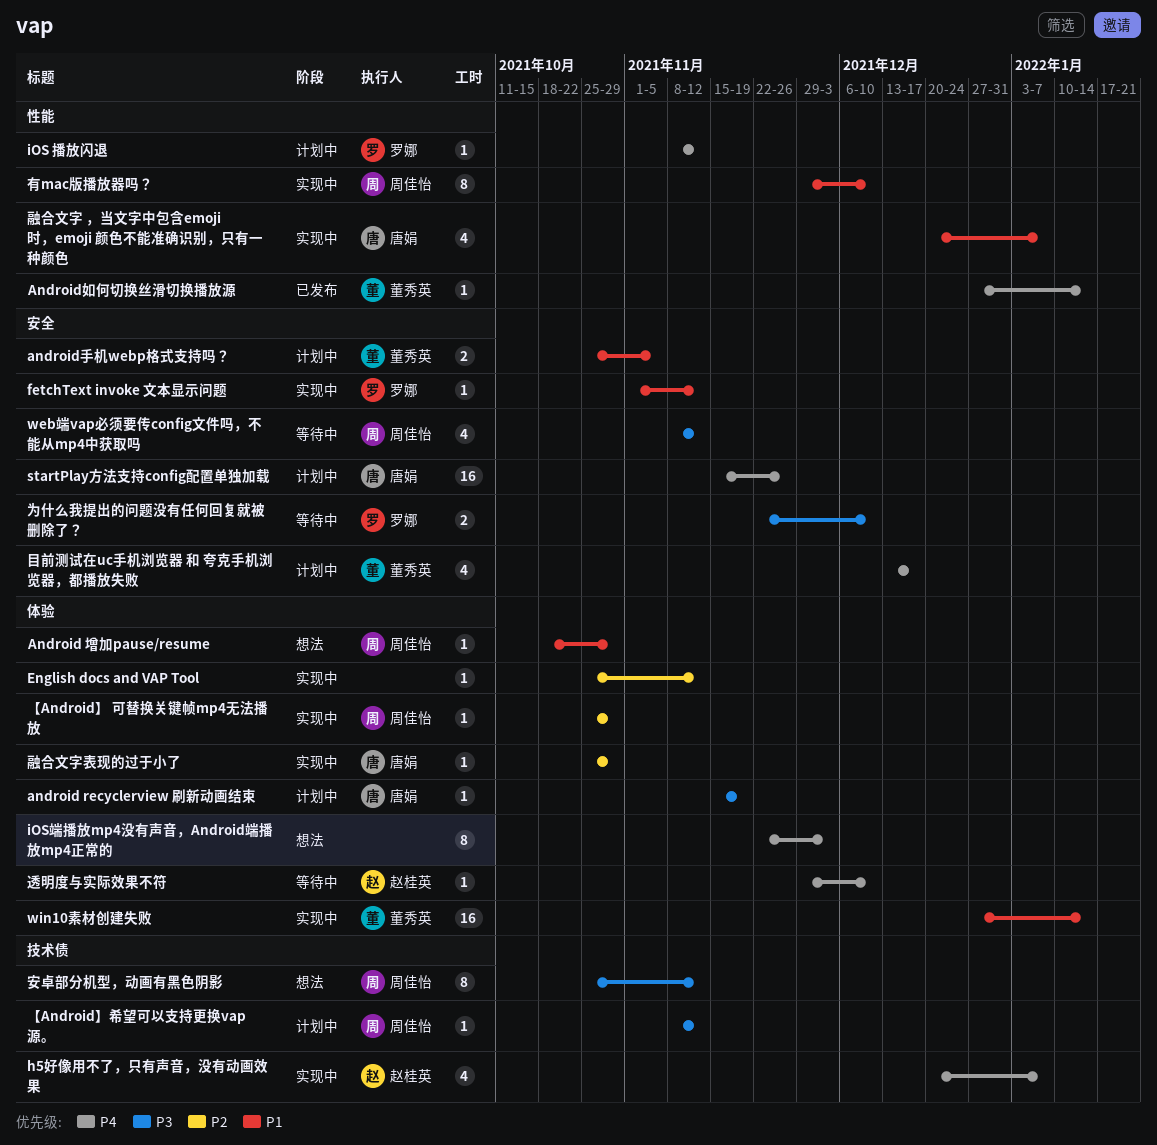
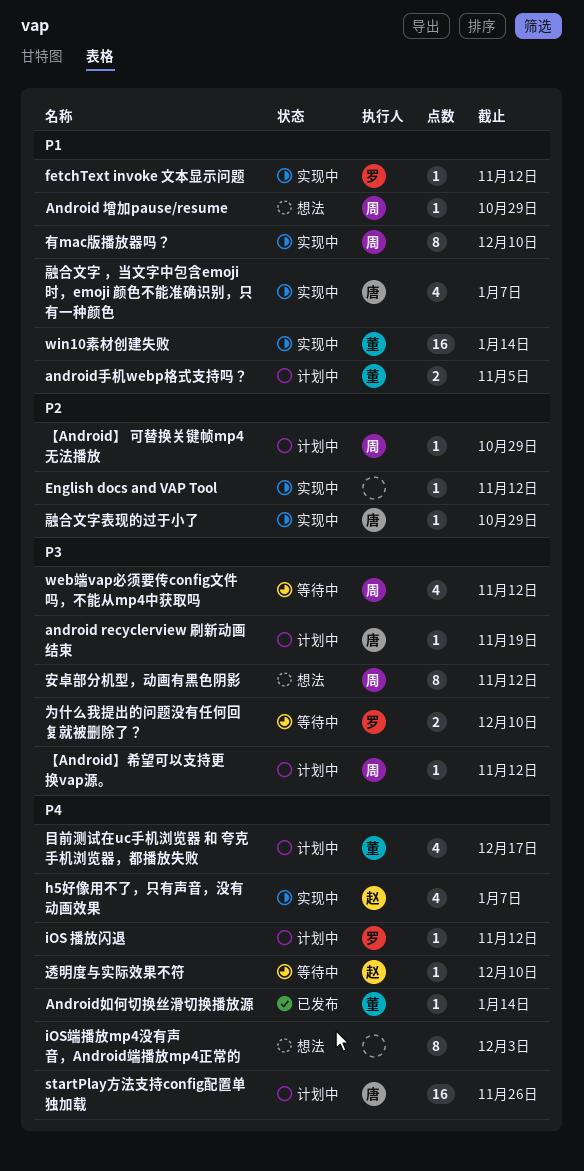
【Android】 可替换关键帧mp4无法播放, status: 实现中 -> 计划中

